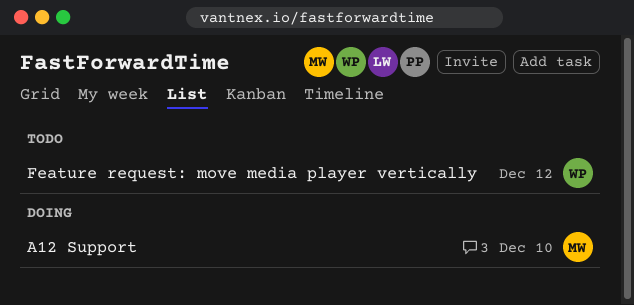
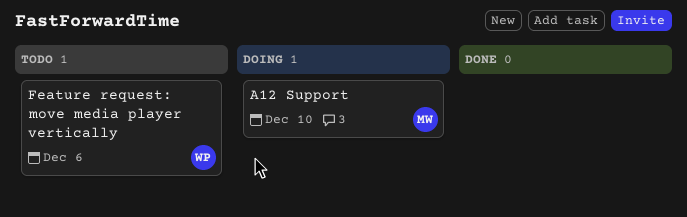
Feature request: move media player vertically, due: Dec 12 -> Dec 6

